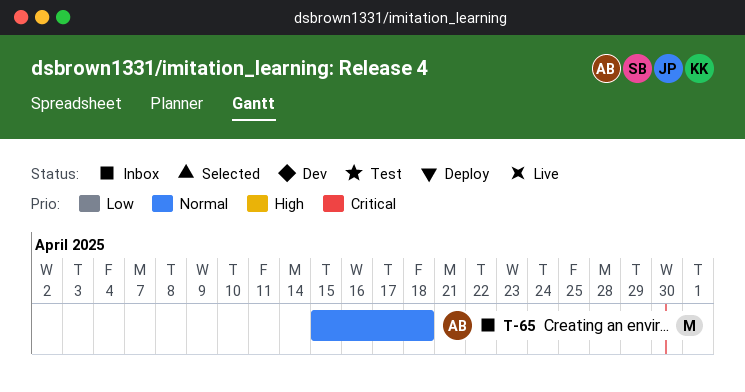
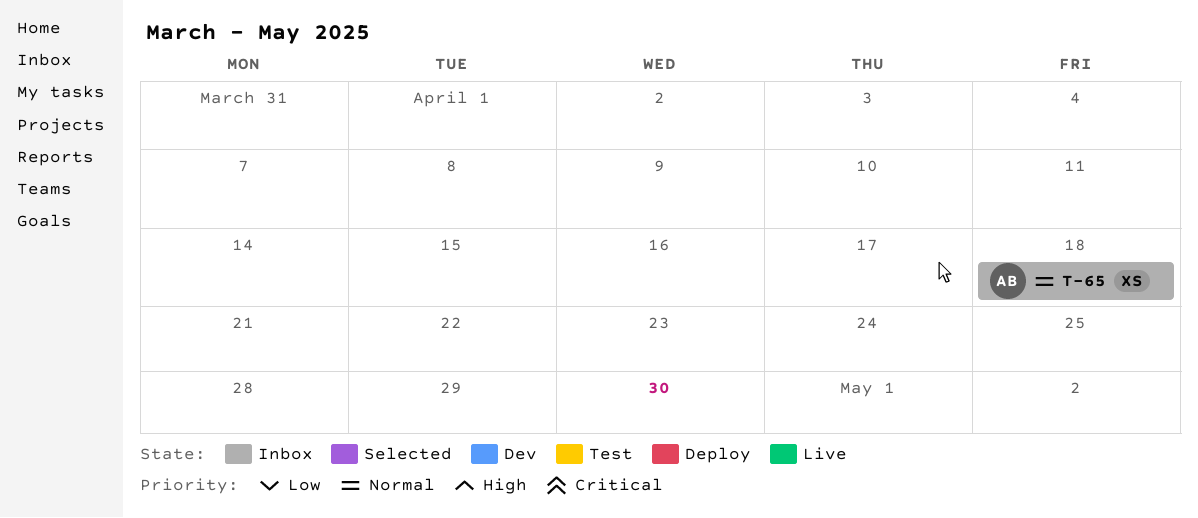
T-65, estimate: M -> XS
T-65, start: Apr 15 -> Apr 18

